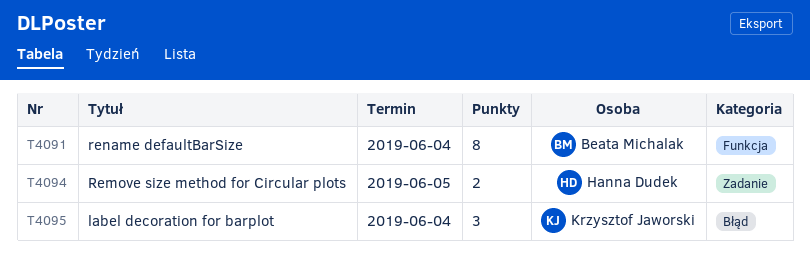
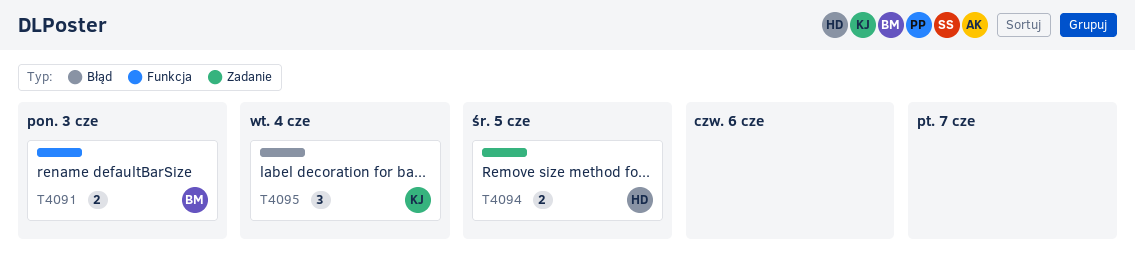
T4091, estimate: 8 -> 2
T4091, due: Jun 4 -> Jun 3

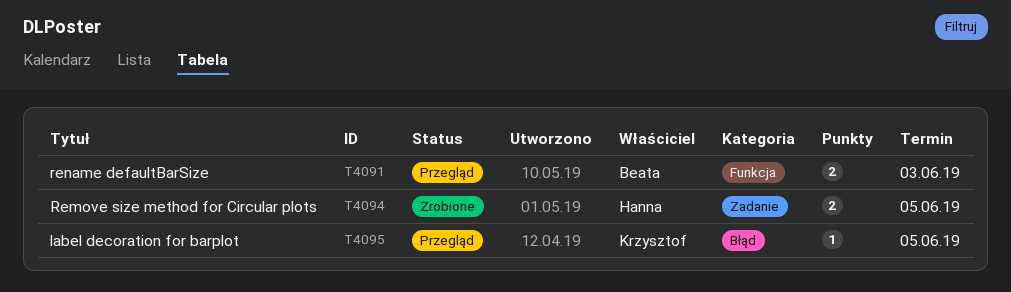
T4095, estimate: 3 -> 1
T4095, due: Jun 4 -> Jun 5

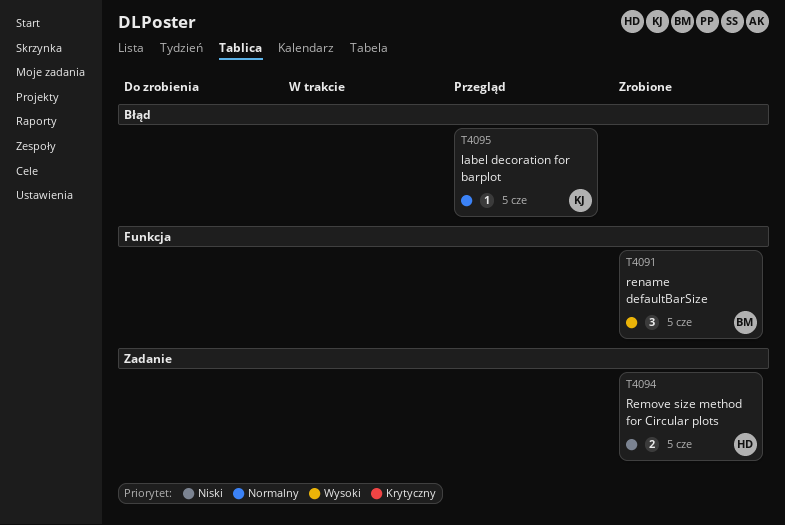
T4091, status: Przegląd -> Zrobione
T4091, estimate: 2 -> 3
T4091, due: Jun 3 -> Jun 5

